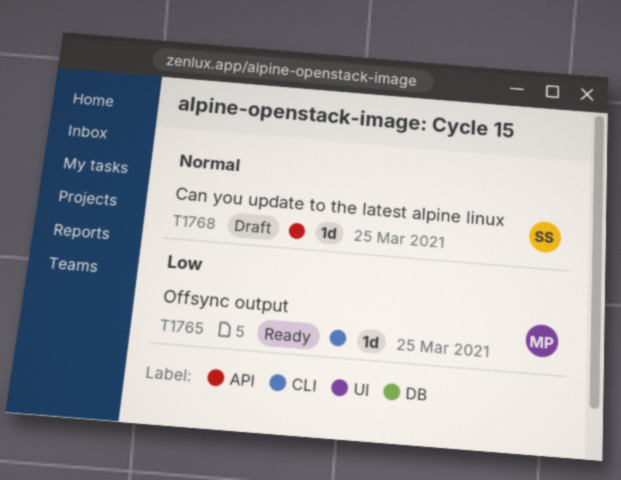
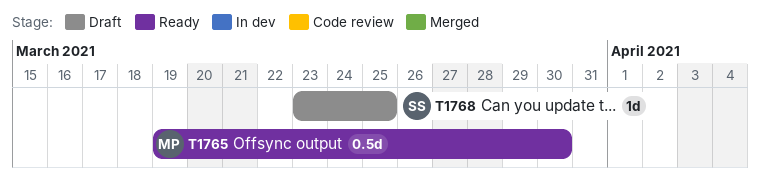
T1765, estimate: 1d -> 0.5d
T1765, due: Mar 25 -> Mar 30

